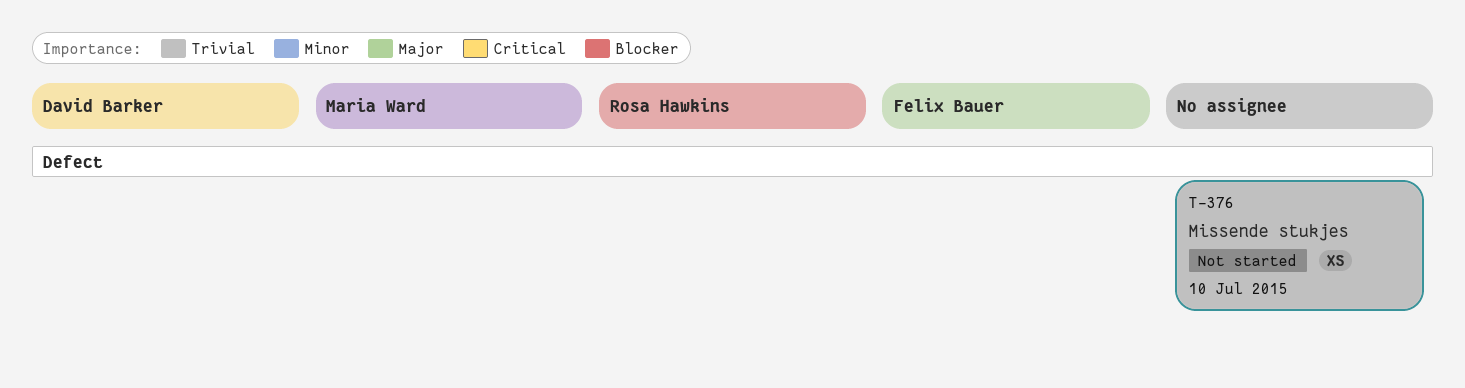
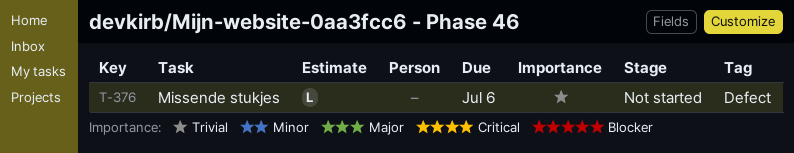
T-376, estimate: XS -> L
T-376, due: Jul 10 -> Jul 6

